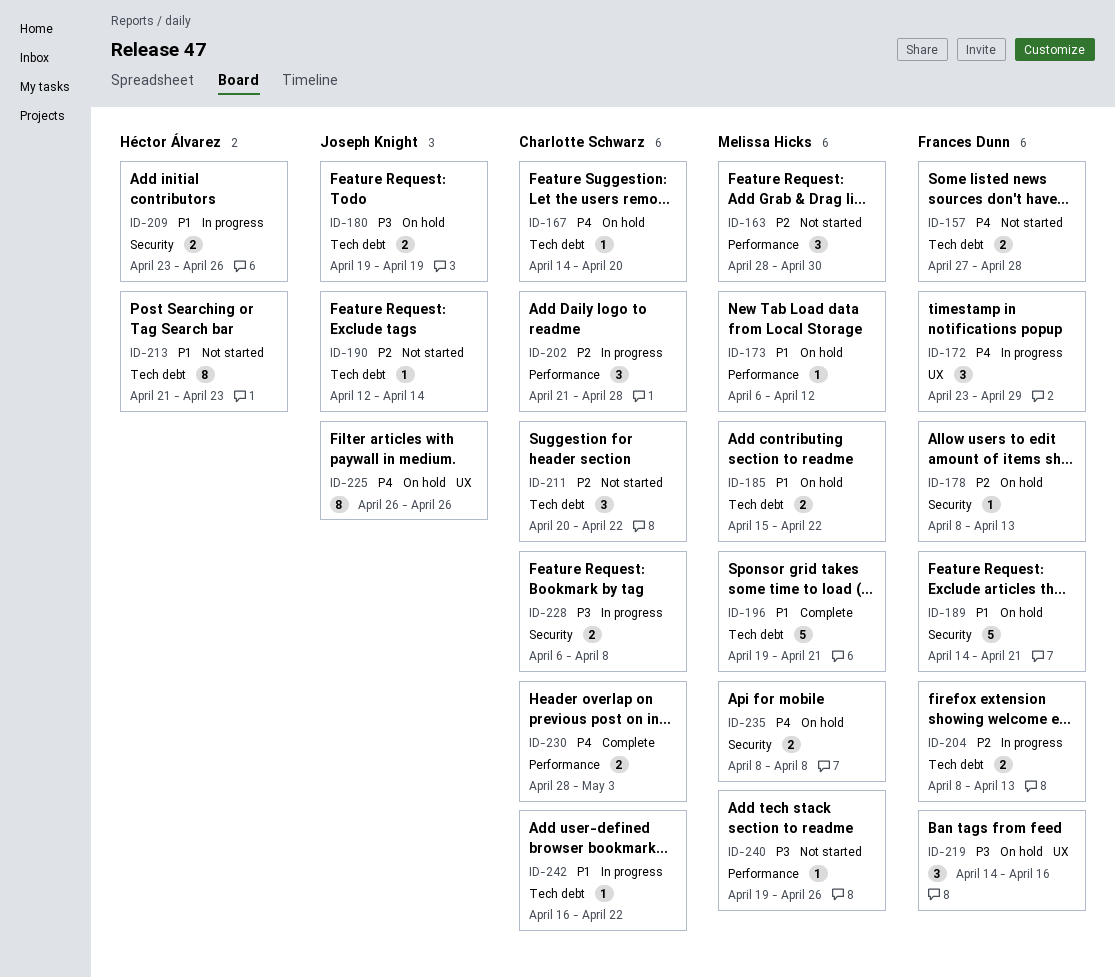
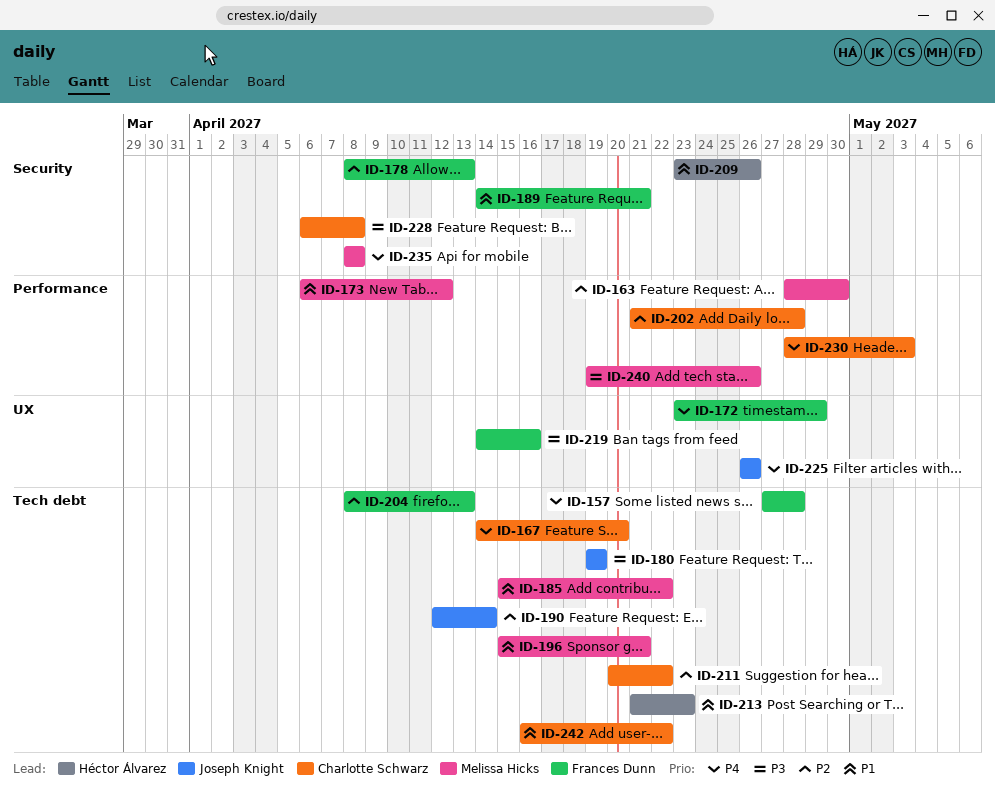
ID-196, start: Apr 19 -> Apr 15

